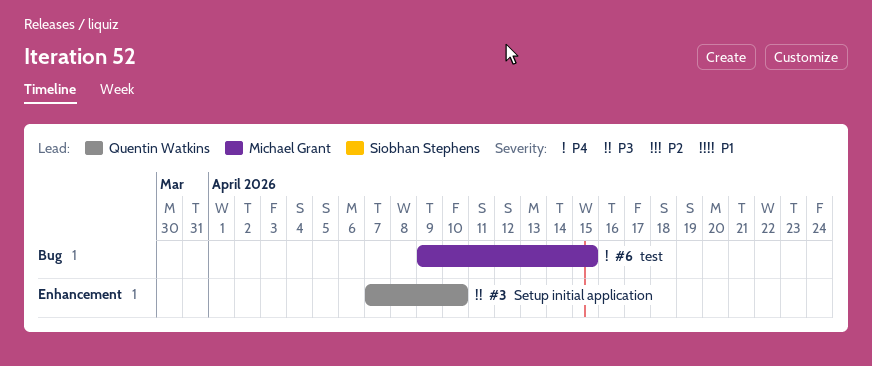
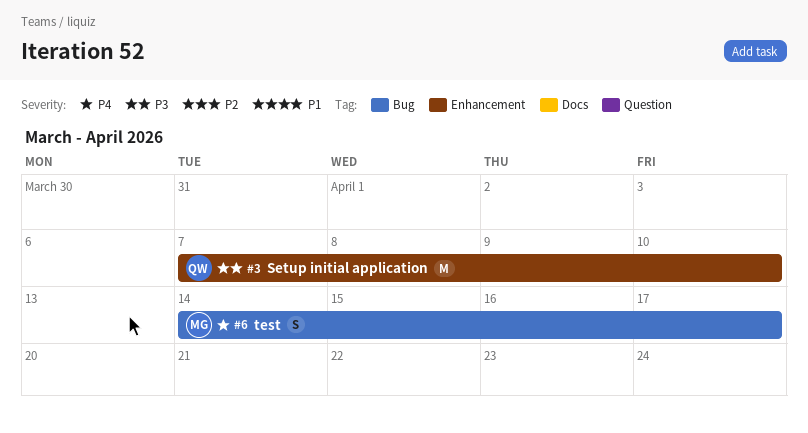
#6, start: Apr 9 -> Apr 14
#6, due: Apr 15 -> Apr 17

